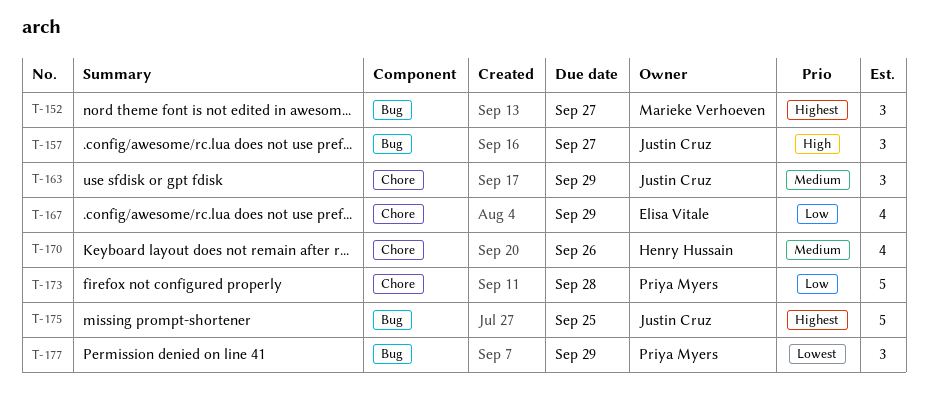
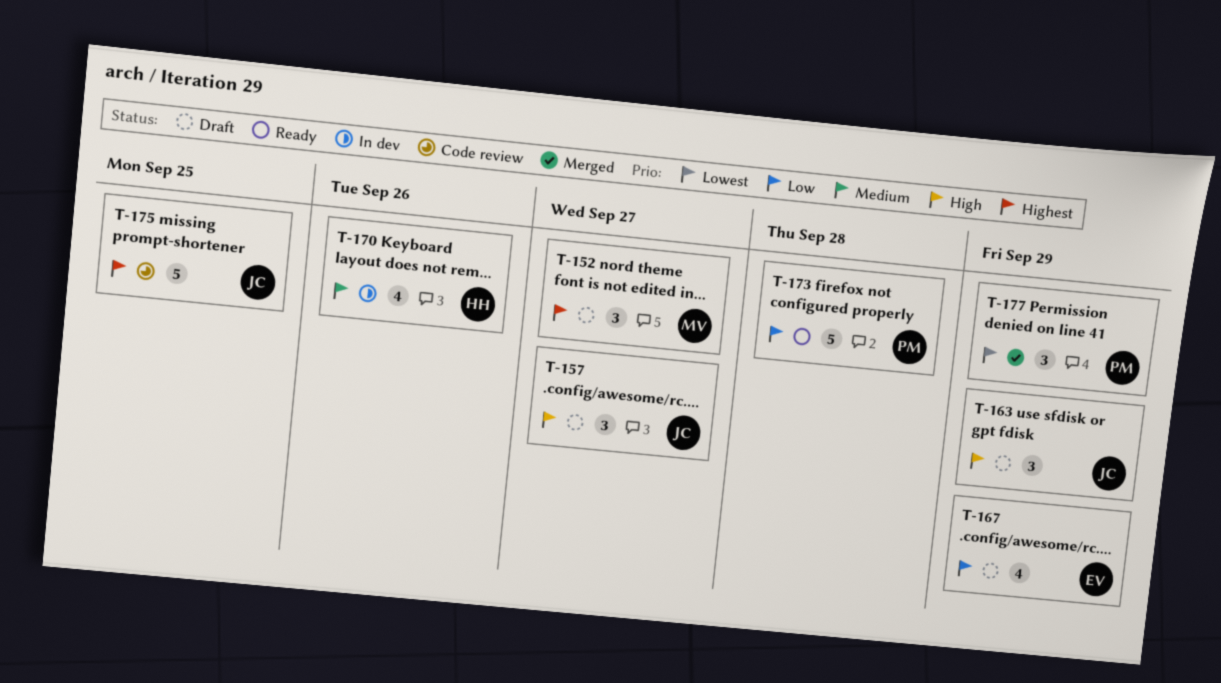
T-163, priority: Medium -> High

